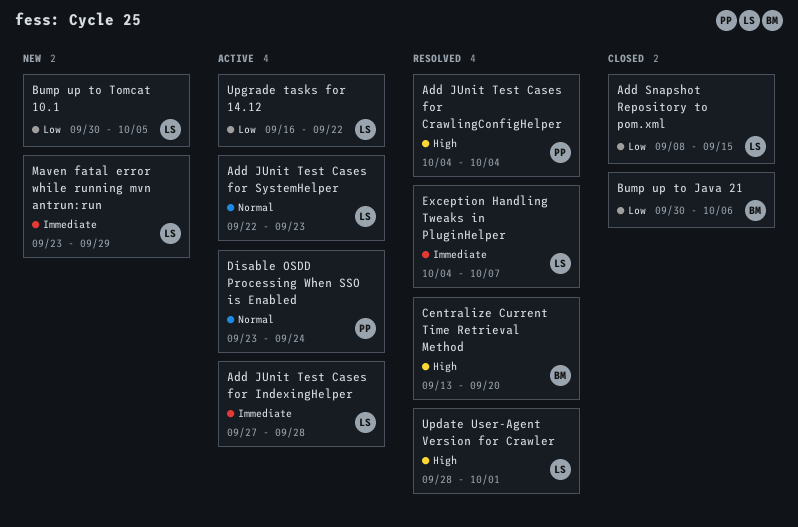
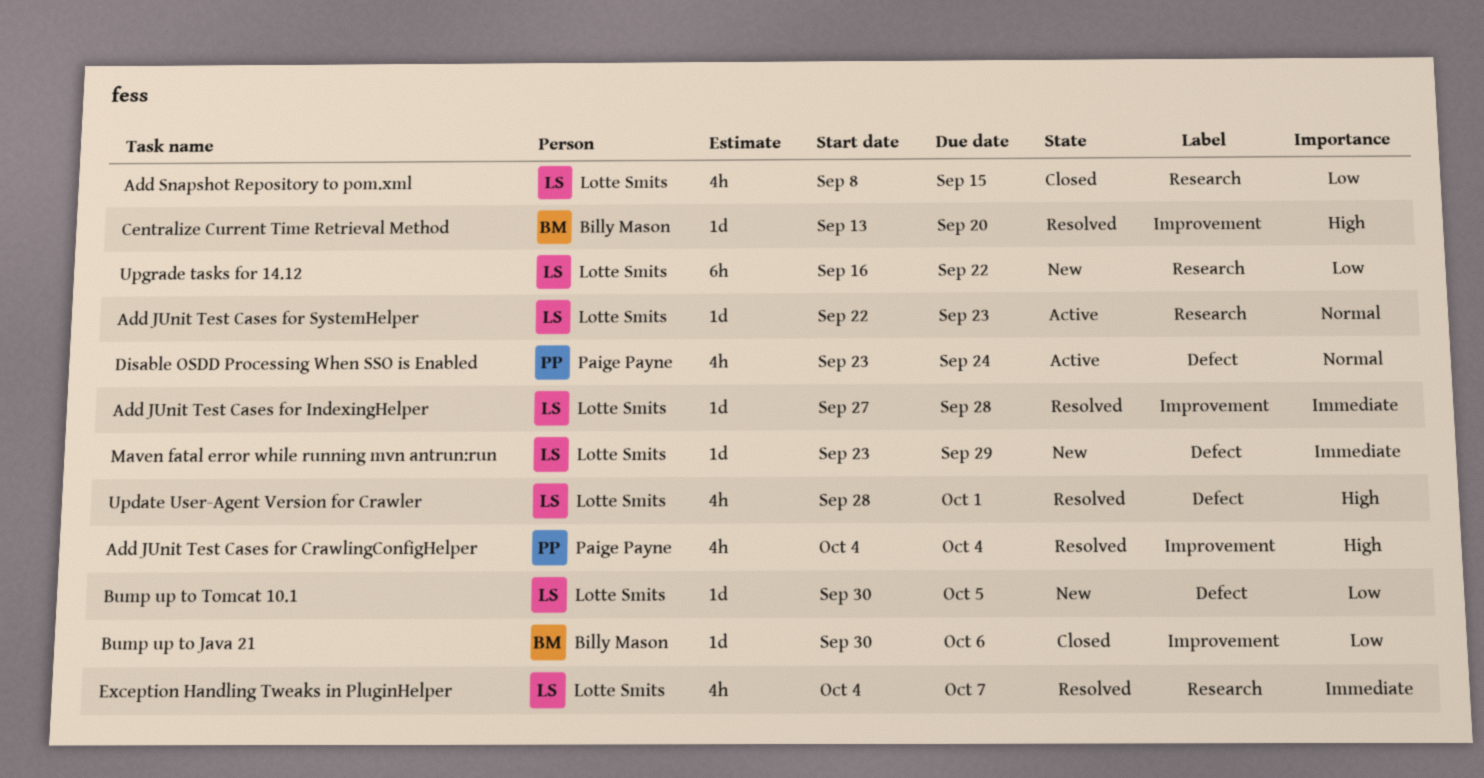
Add JUnit Test Cases for IndexingHelper, status: Active -> Resolved
Upgrade tasks for 14.12, status: Active -> New

